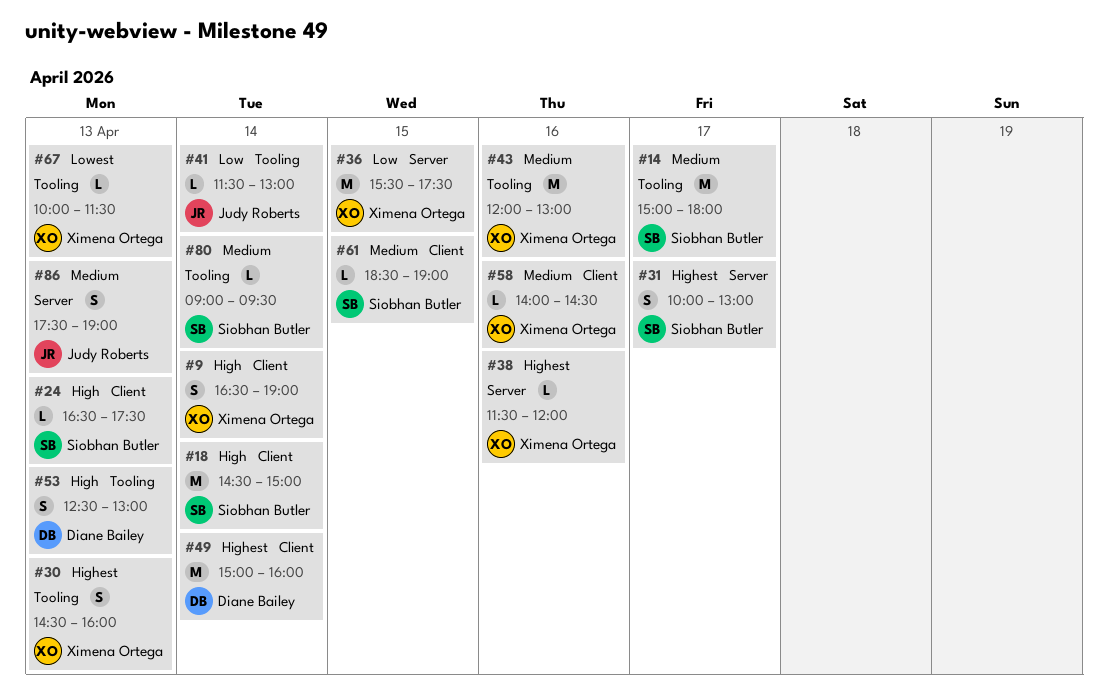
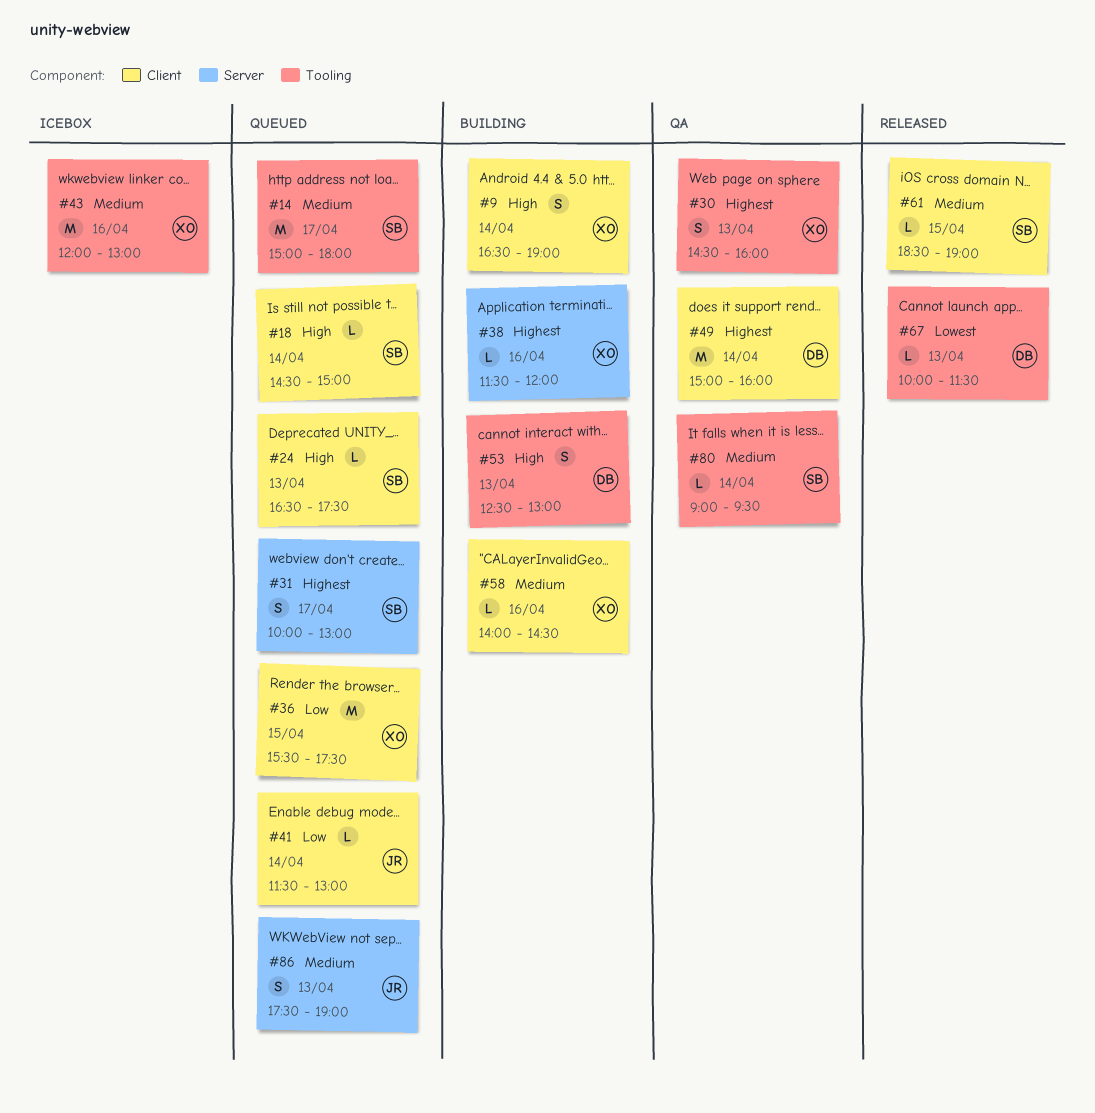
#18, estimate: M -> L
#36, label: Server -> Client
#41, label: Tooling -> Client
#67, owner: Ximena Ortega -> Diane Bailey

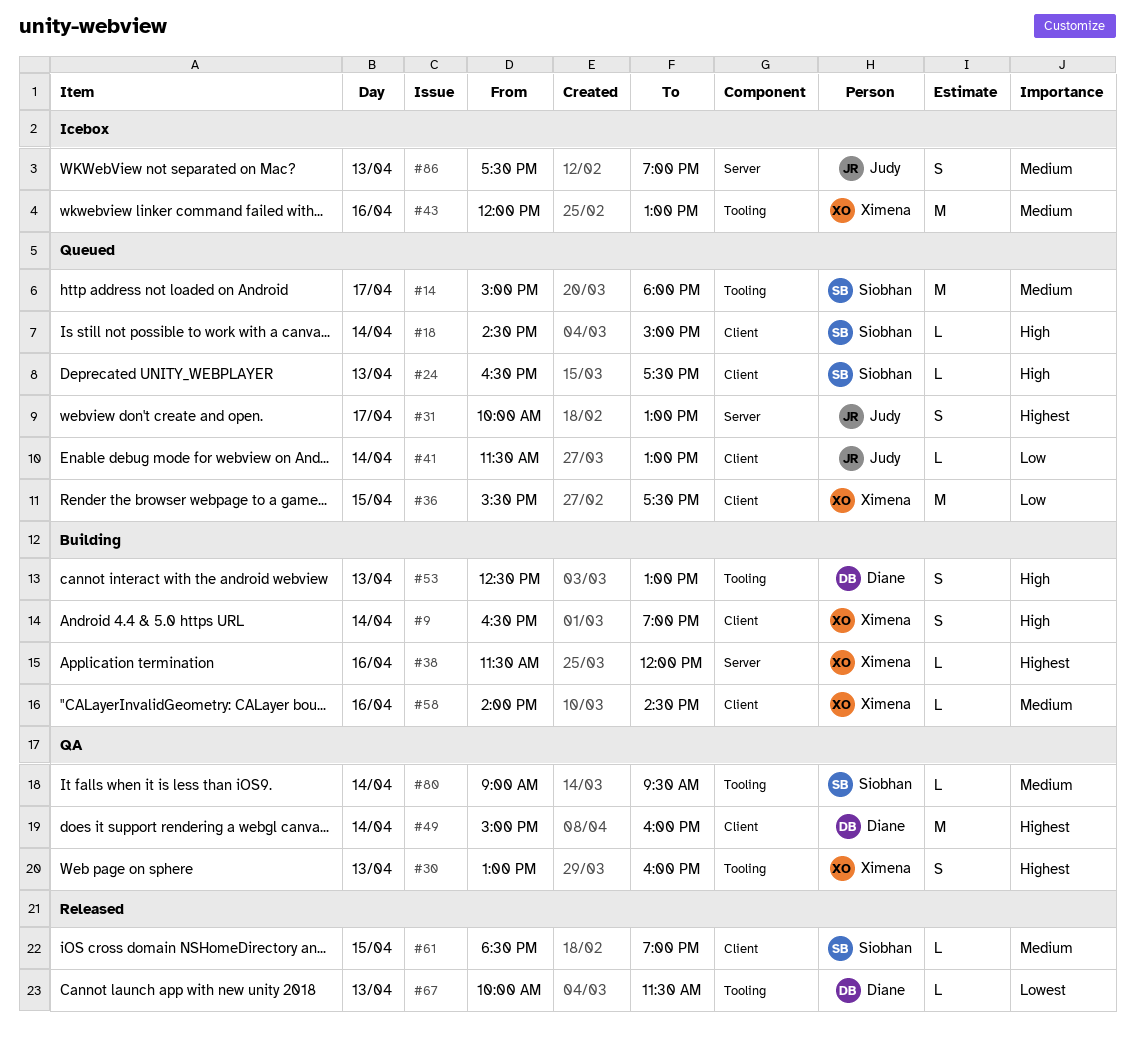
#30, begins: 14:30 -> 13:00
#31, owner: Siobhan -> Judy
#86, status: Queued -> Icebox

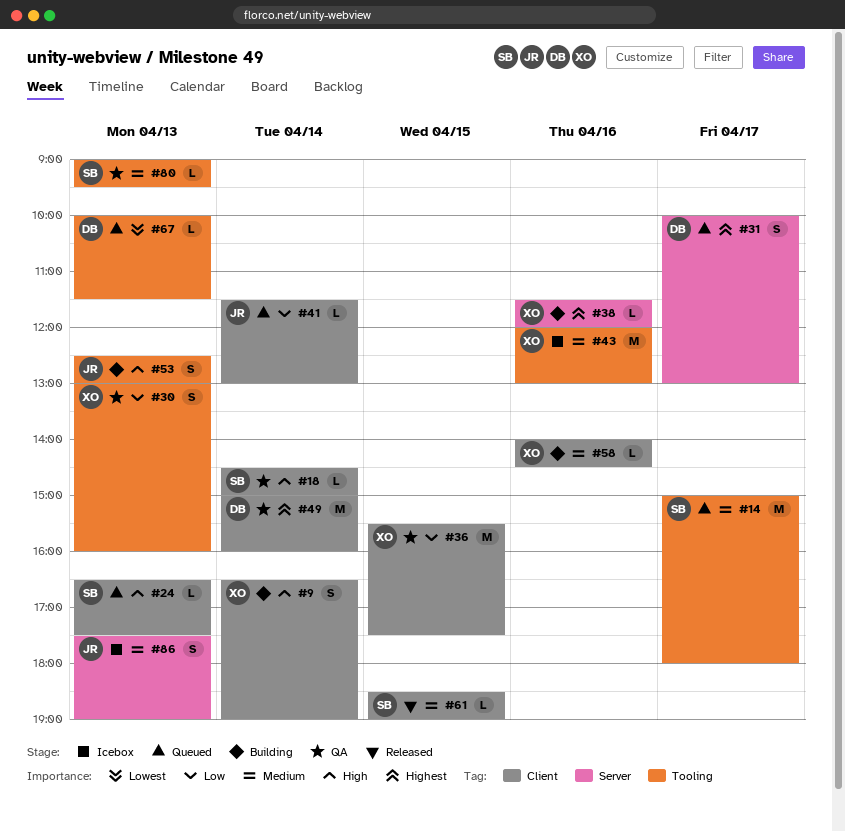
#18, status: Queued -> QA
#30, priority: Highest -> Low
#31, owner: Judy -> Diane
#36, status: Queued -> QA
#53, owner: Diane -> Judy
#67, status: Released -> Queued
#80, day: Apr 14 -> Apr 13

